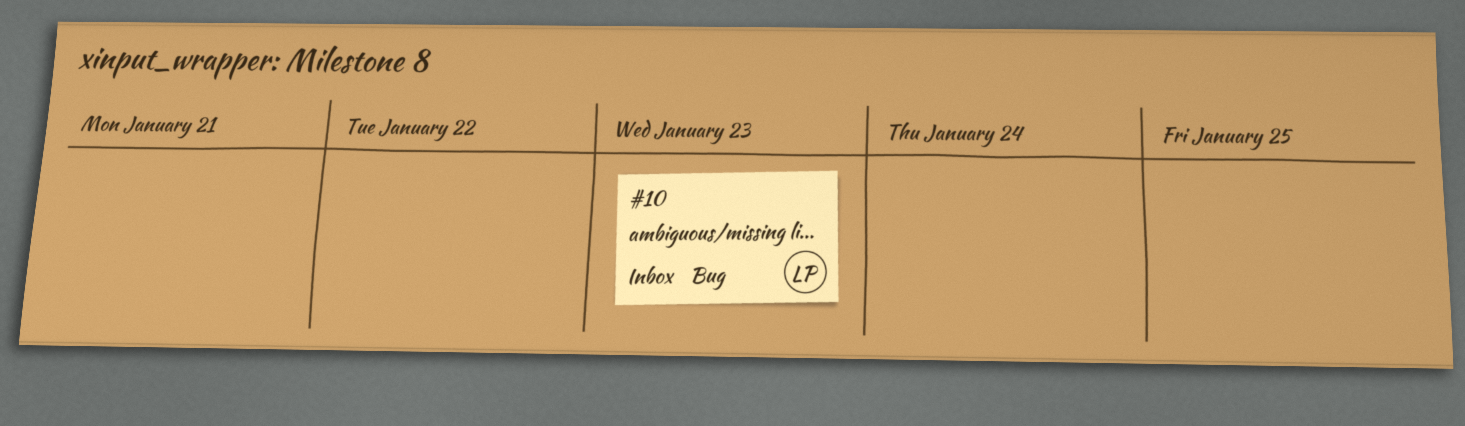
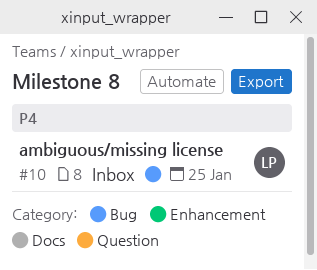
#10, due: Jan 23 -> Jan 25

